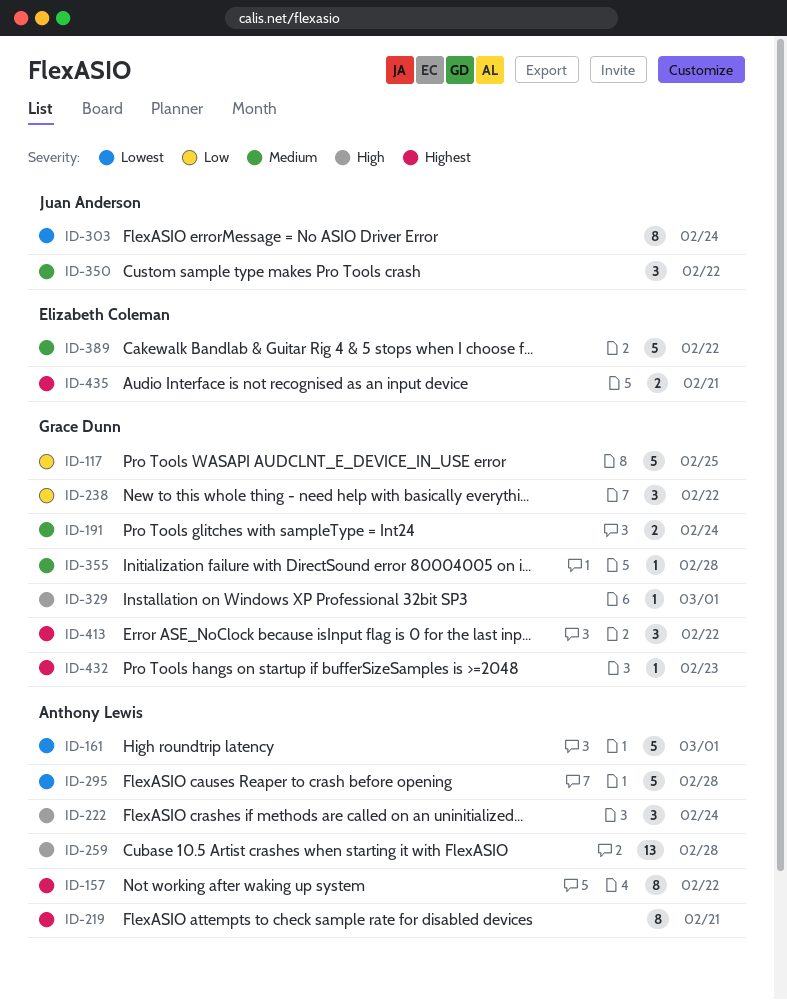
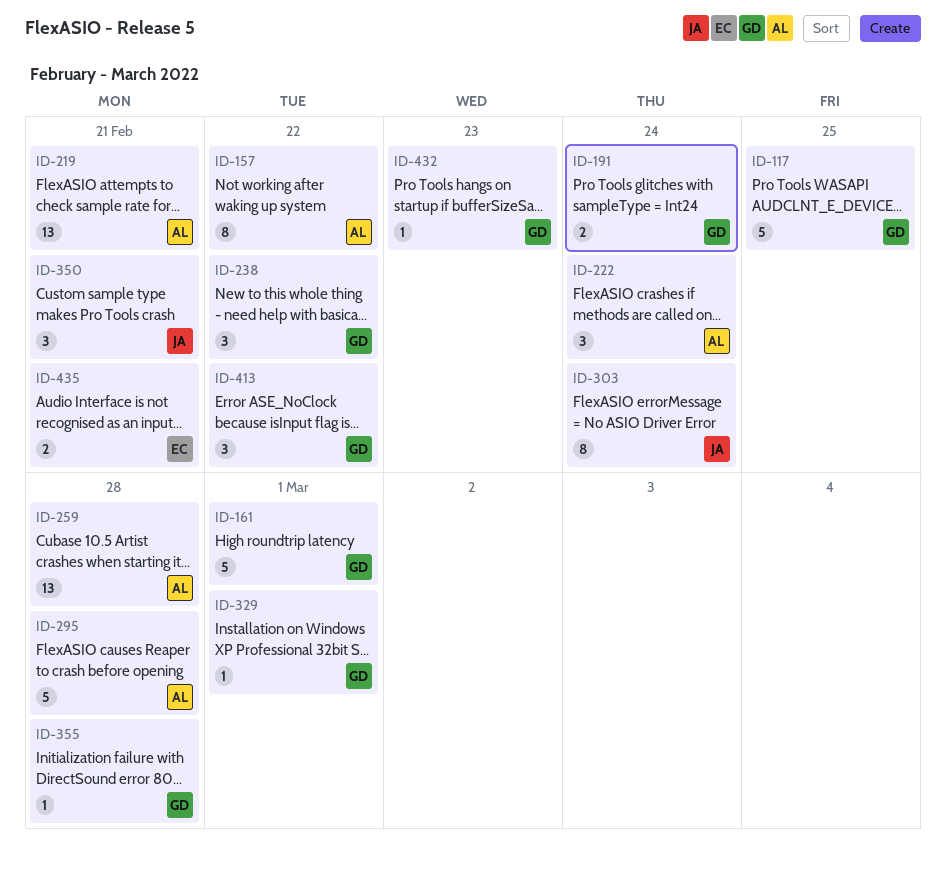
ID-161, owner: Anthony Lewis -> Grace Dunn
ID-219, estimate: 8 -> 13
ID-350, due: Feb 22 -> Feb 21
ID-389: present -> none

